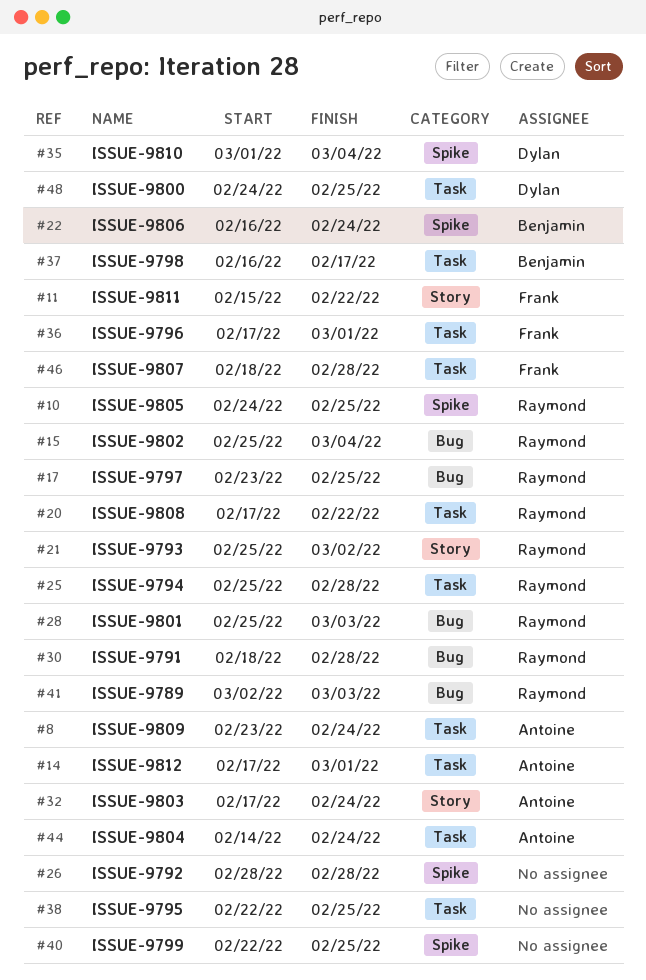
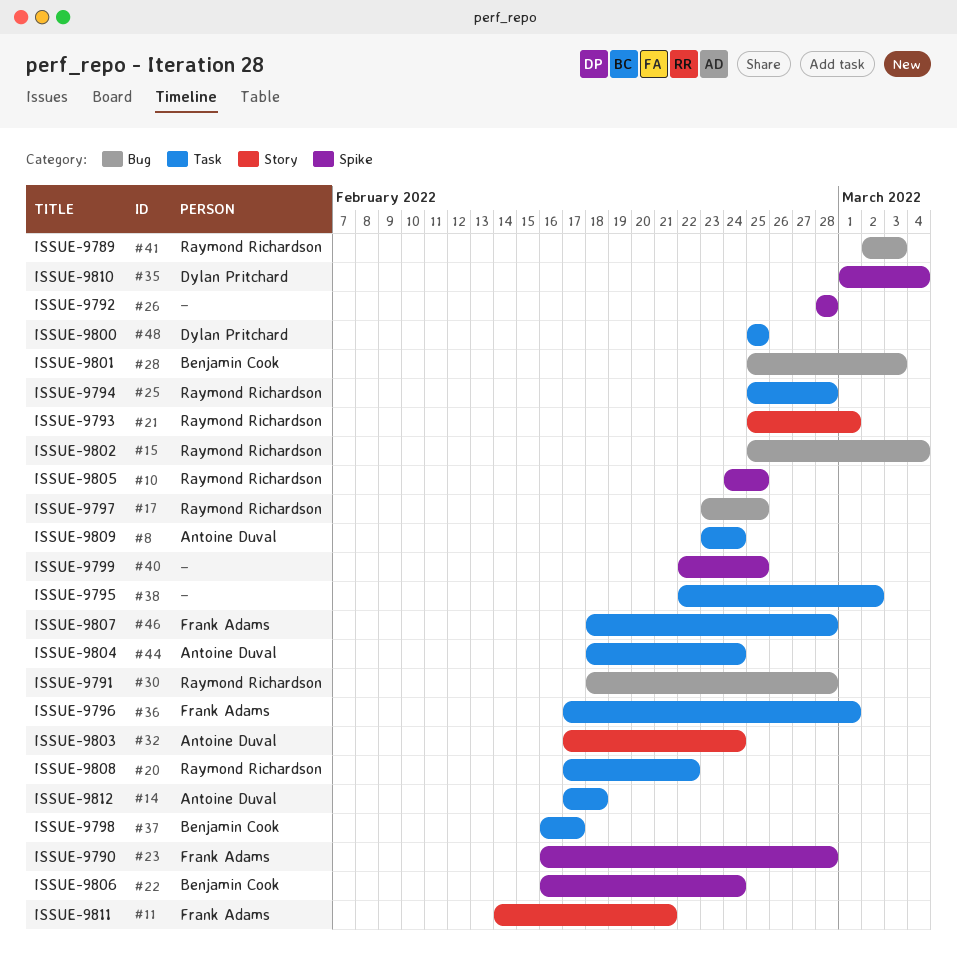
#11, start: Feb 15 -> Feb 14
#11, due: Feb 22 -> Feb 21
#14, due: Mar 1 -> Feb 18
#21, due: Mar 2 -> Mar 1
#23: none -> present
#28, owner: Raymond Richardson -> Benjamin Cook
#38, due: Feb 25 -> Mar 2
#44, start: Feb 14 -> Feb 18
#48, start: Feb 24 -> Feb 25

